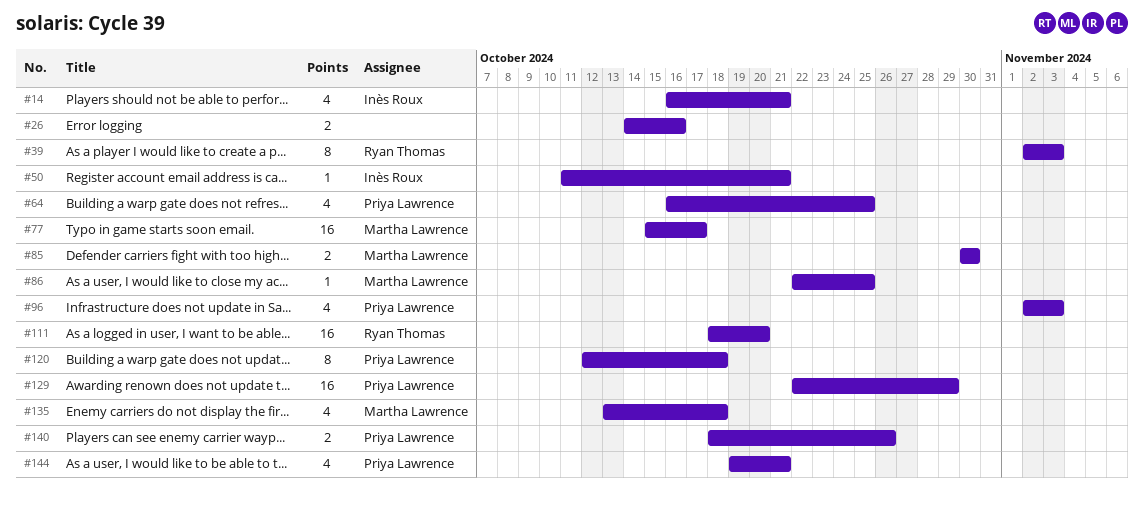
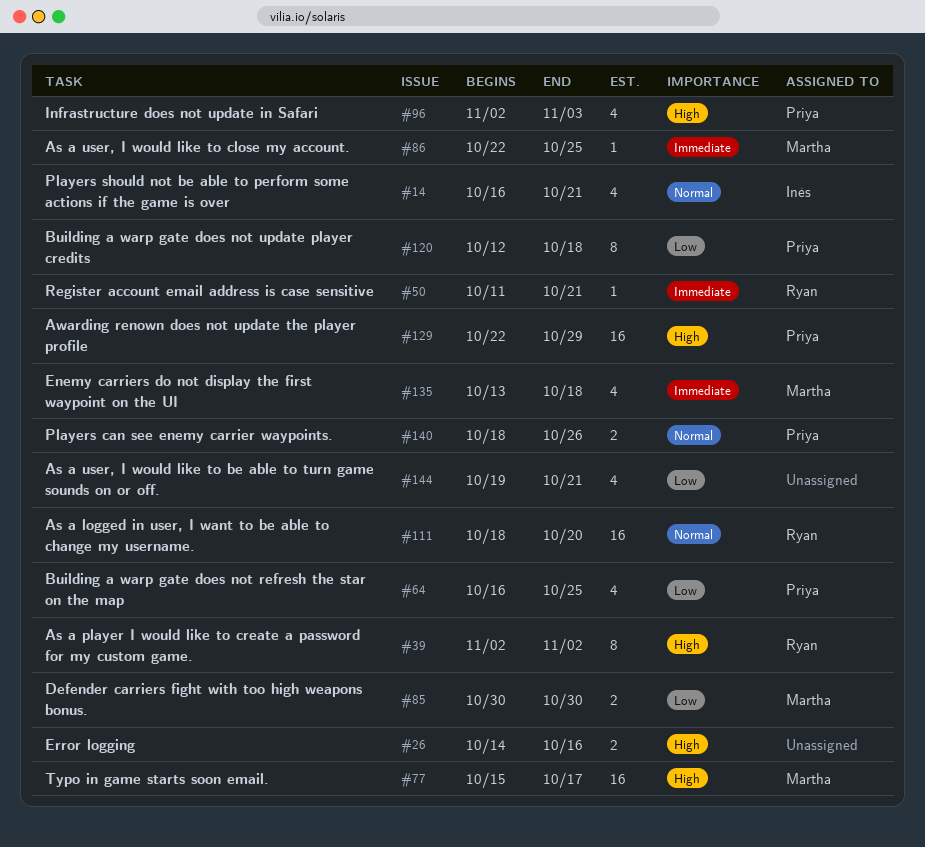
#39, due: Nov 3 -> Nov 2
#50, owner: Inès Roux -> Ryan Thomas
#144, owner: Priya Lawrence -> none

